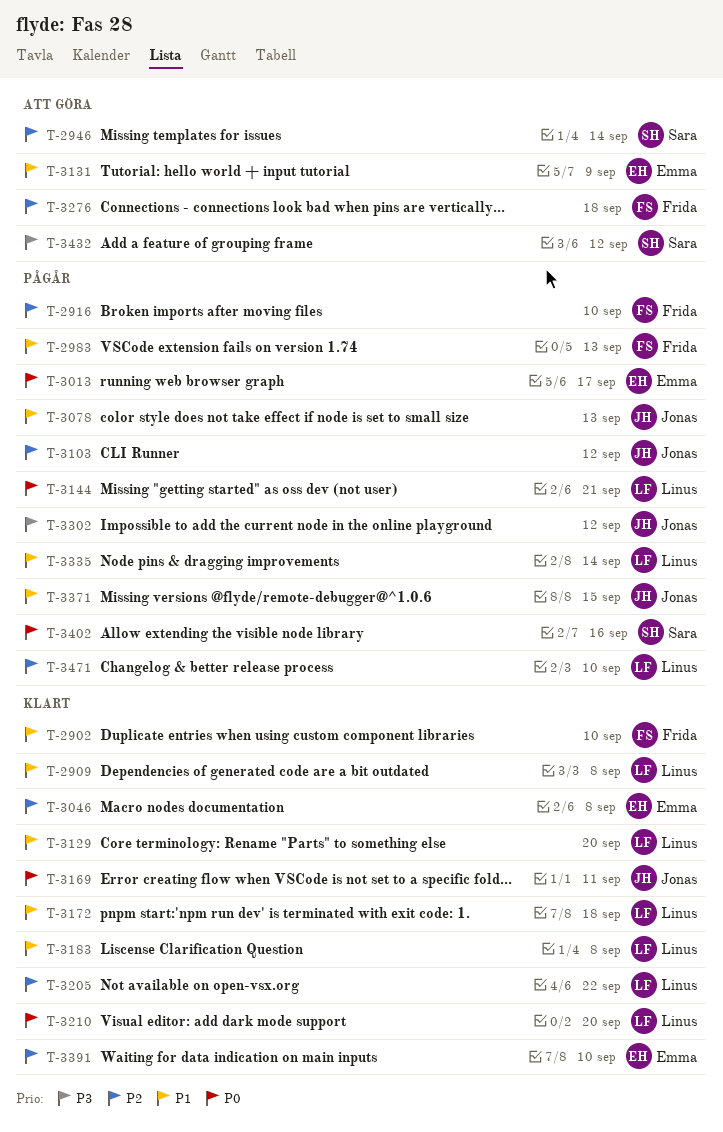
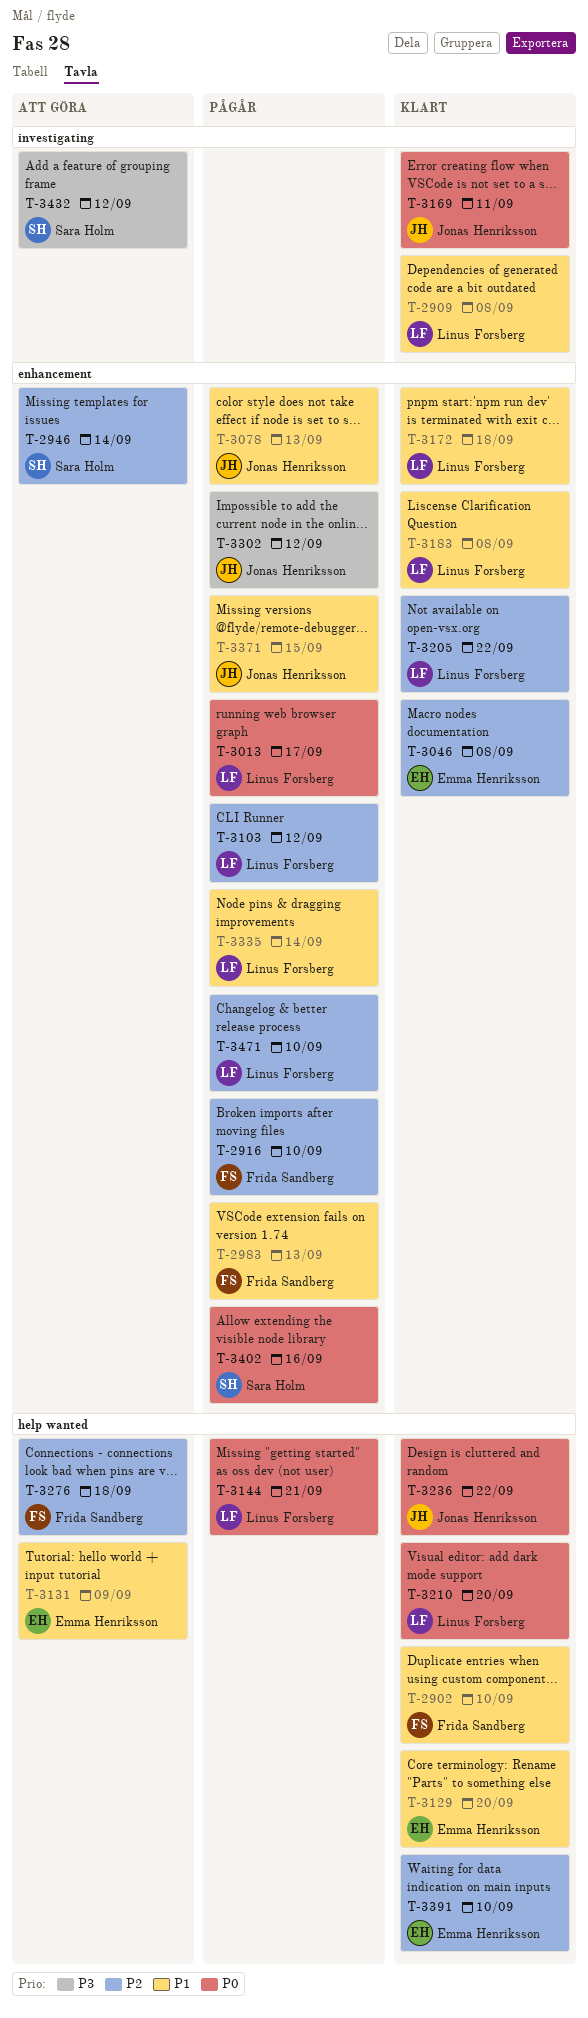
T-3013, owner: Emma Henriksson -> Linus Forsberg
T-3103, owner: Jonas Henriksson -> Linus Forsberg
T-3129, owner: Linus Forsberg -> Emma Henriksson
T-3236: none -> present

